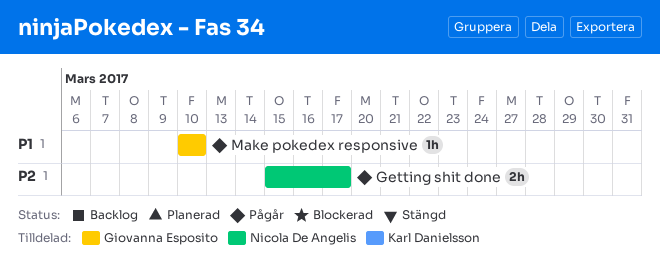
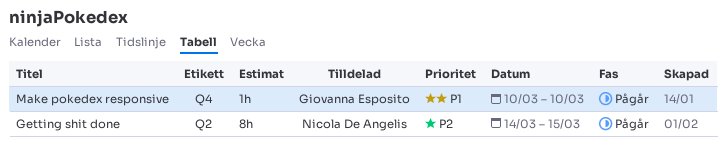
Getting shit done, estimate: 2h -> 8h
Getting shit done, start: Mar 15 -> Mar 14
Getting shit done, due: Mar 17 -> Mar 15

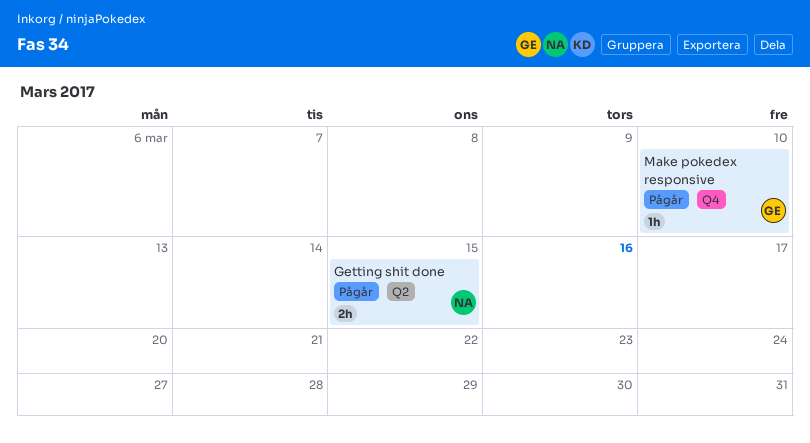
Getting shit done, estimate: 8h -> 2h

